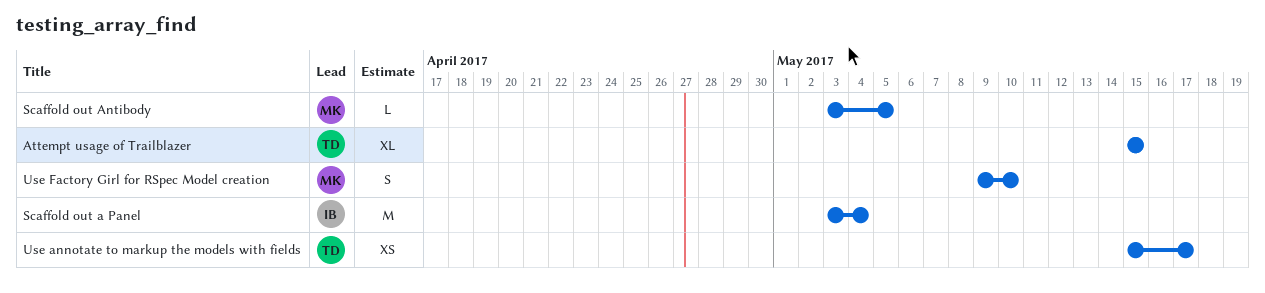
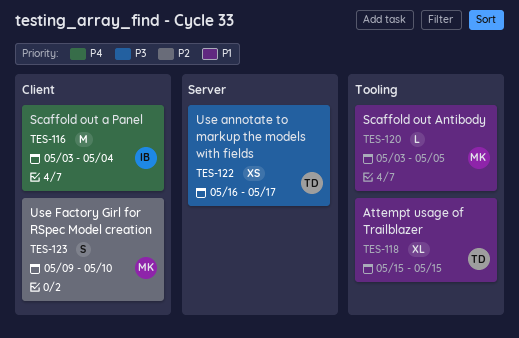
Use annotate to markup the models with fields, start: May 15 -> May 16

